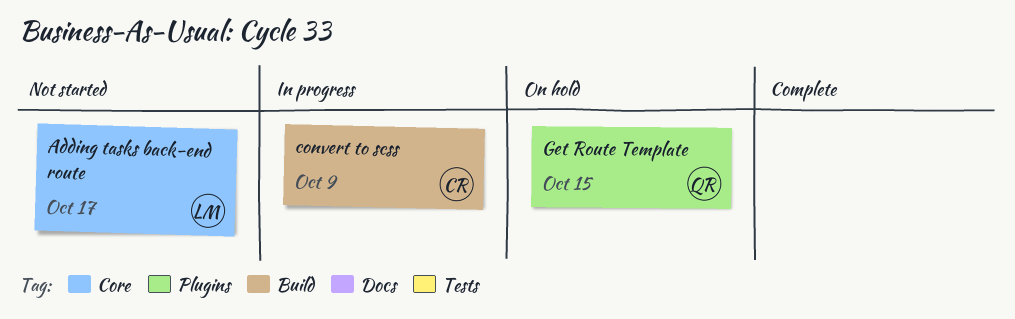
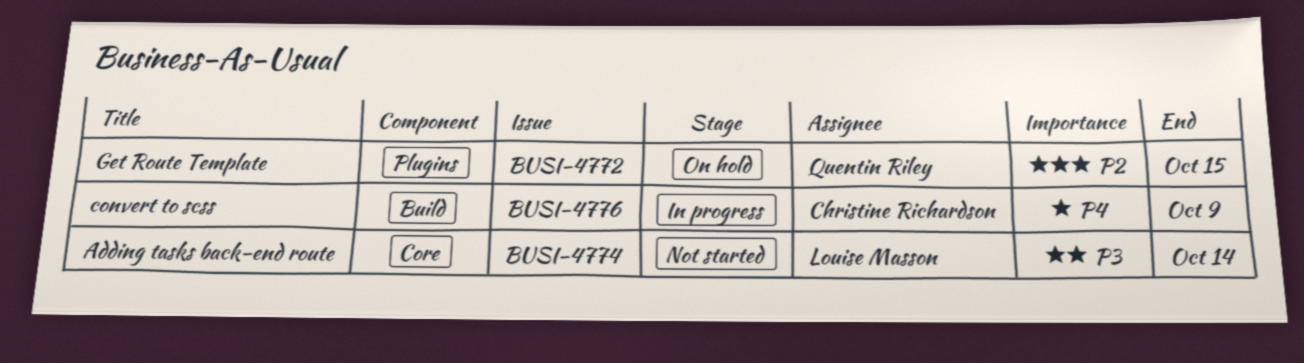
Adding tasks back-end route, due: Oct 17 -> Oct 14

